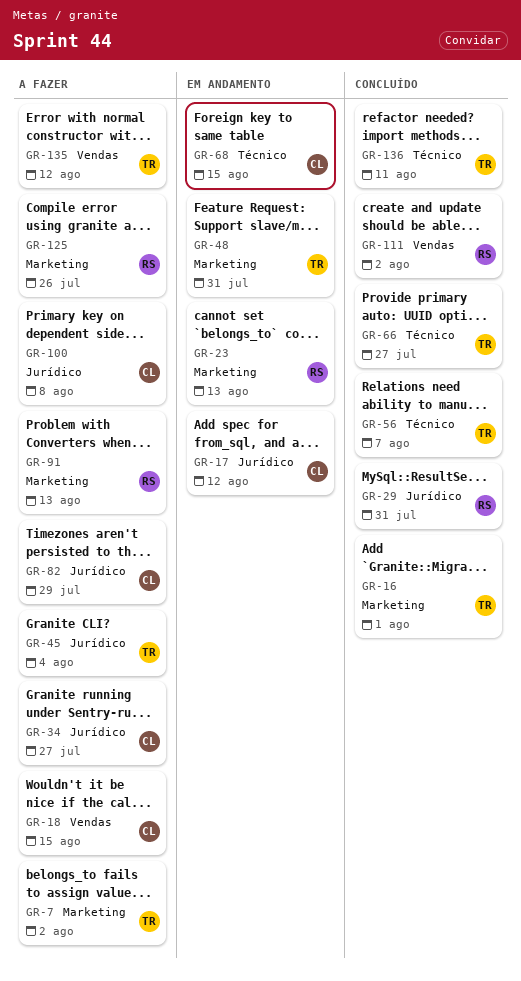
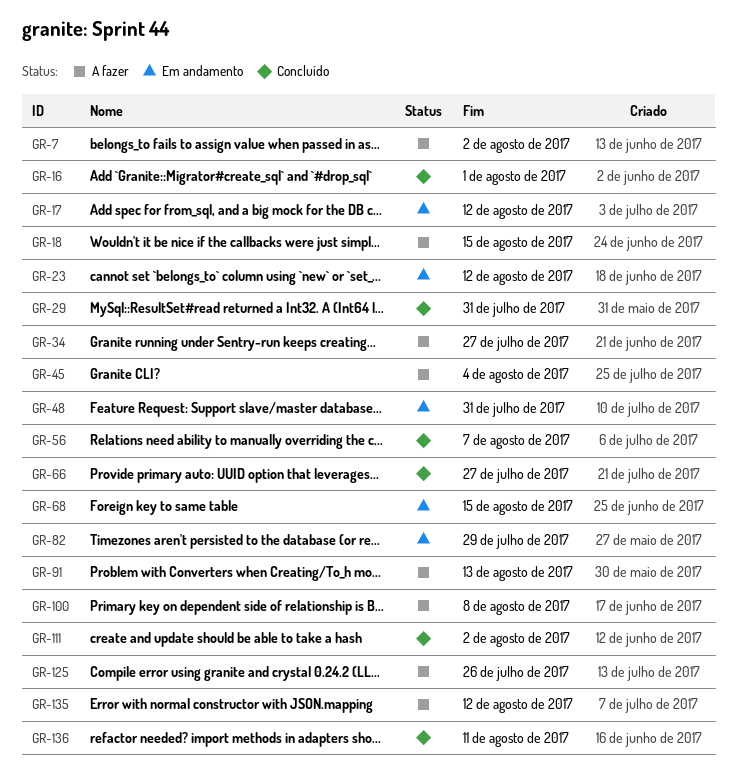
GR-23, due: Aug 13 -> Aug 12
GR-82, status: A fazer -> Em andamento

